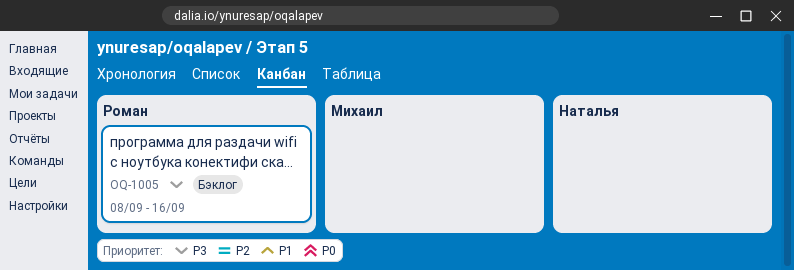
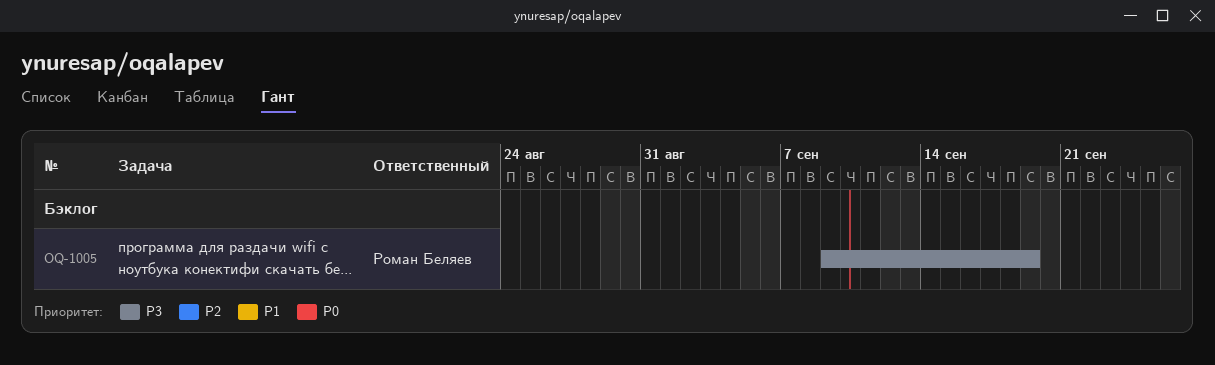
OQ-1005, start: Sep 8 -> Sep 9
OQ-1005, due: Sep 16 -> Sep 19

